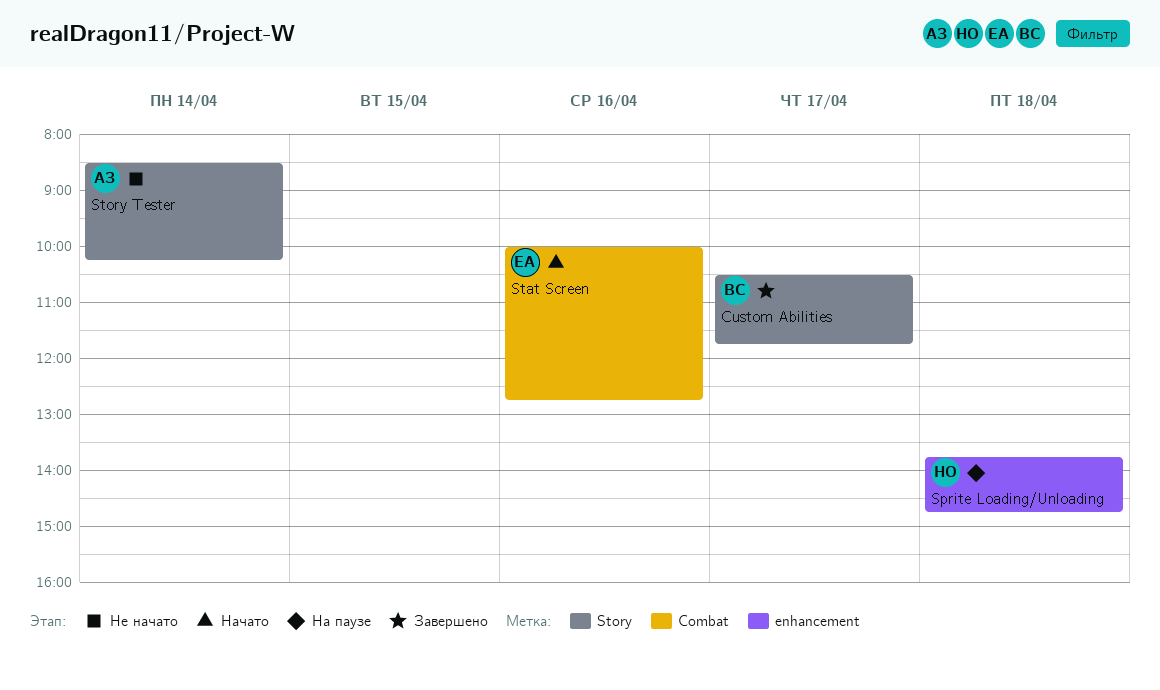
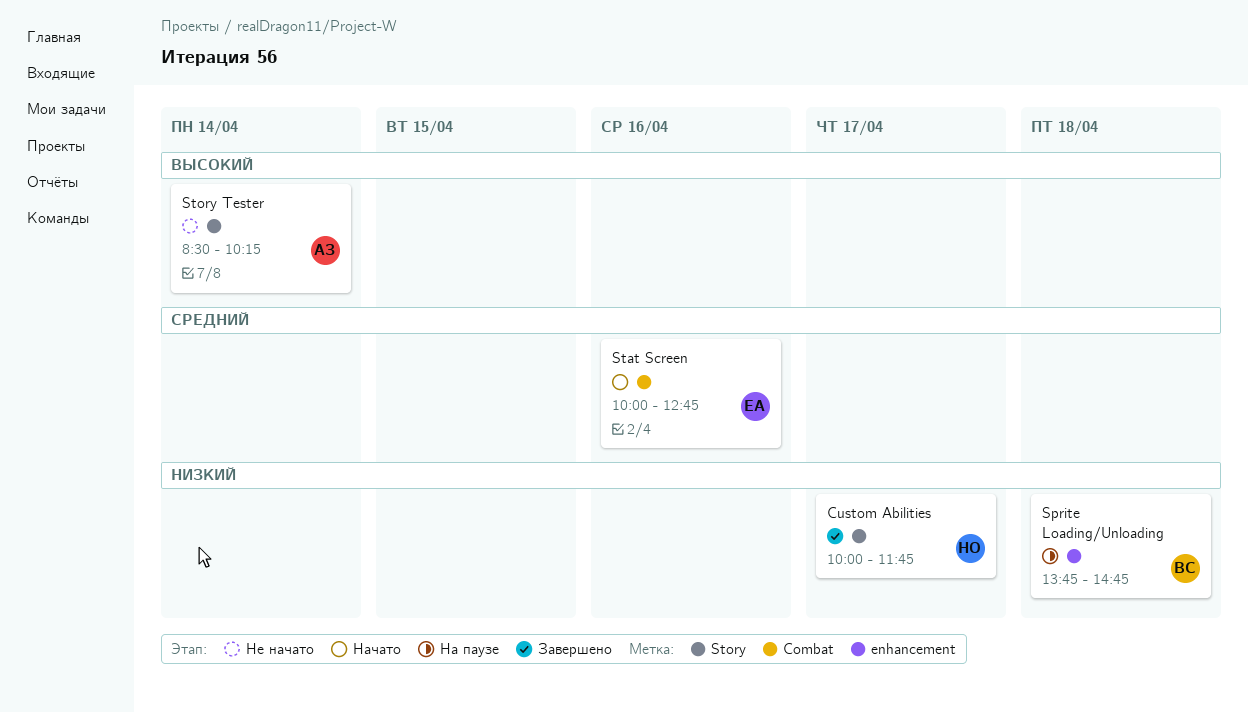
Custom Abilities, owner: ВС -> НО
Custom Abilities, begins: 10:30 -> 10:00
Sprite Loading/Unloading, owner: НО -> ВС

